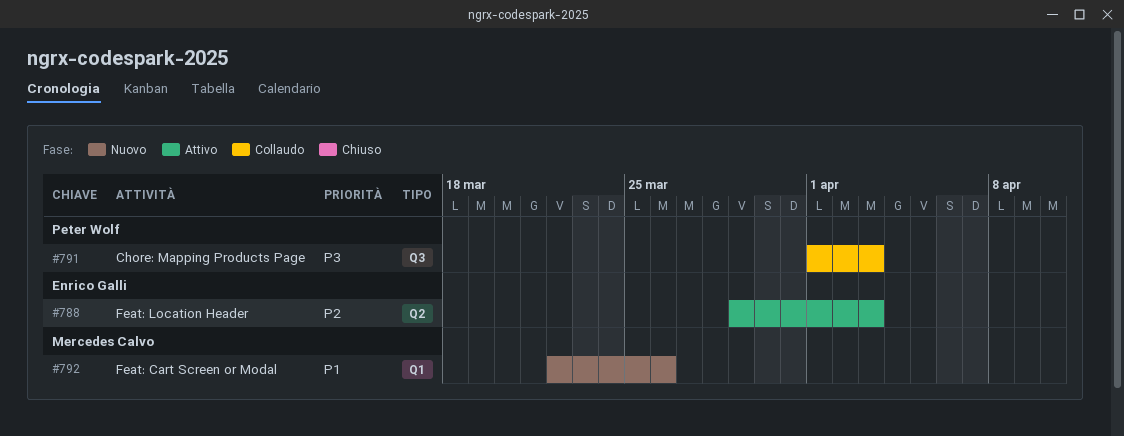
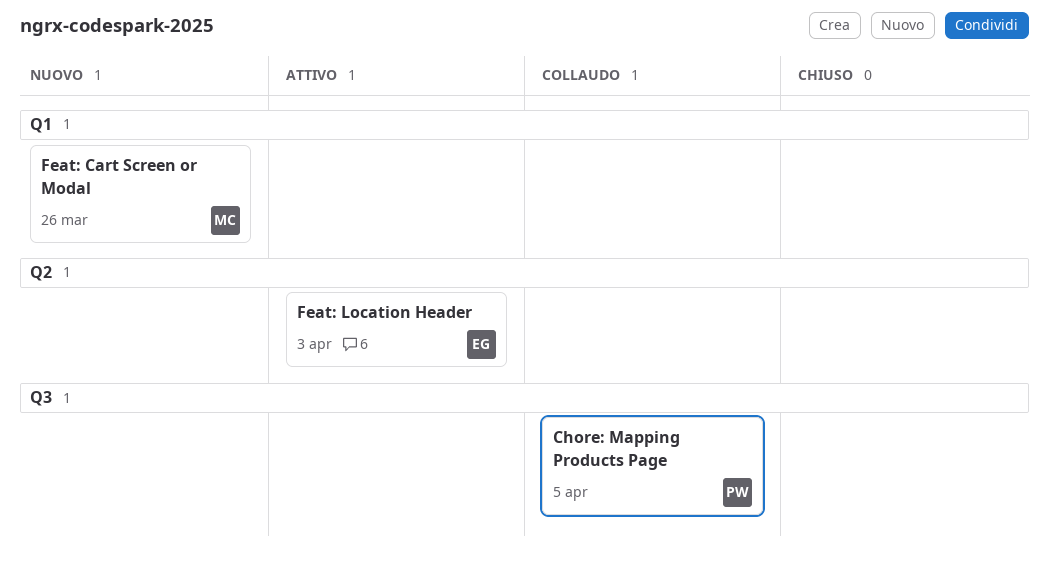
Chore: Mapping Products Page, due: Apr 3 -> Apr 5

